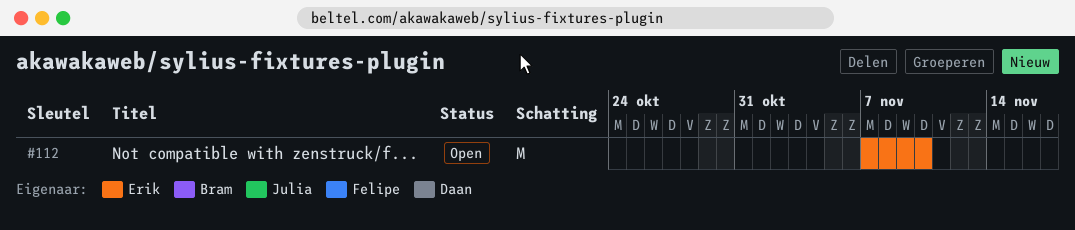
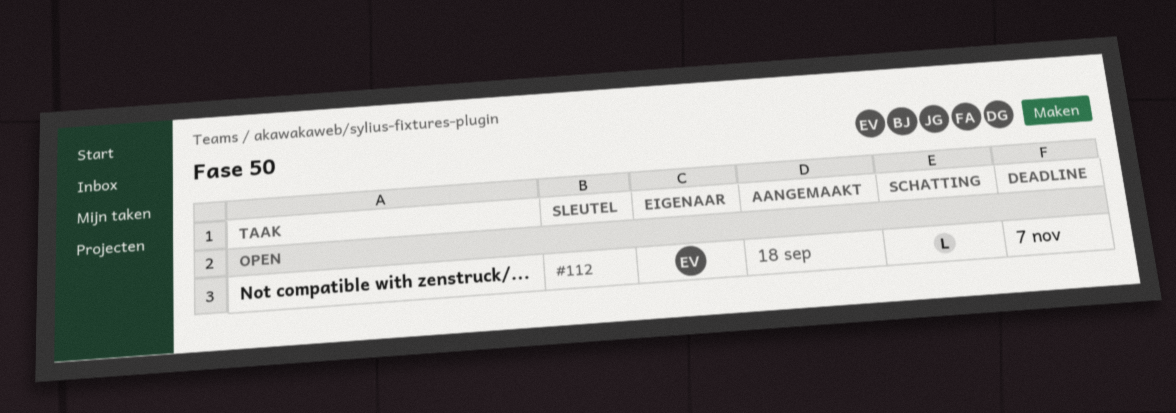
#112, estimate: M -> L
#112, due: Nov 10 -> Nov 7

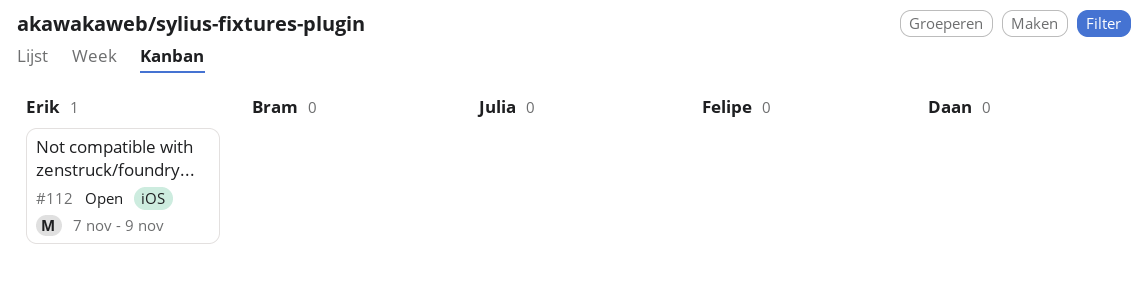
#112, estimate: L -> M
#112, due: Nov 7 -> Nov 9

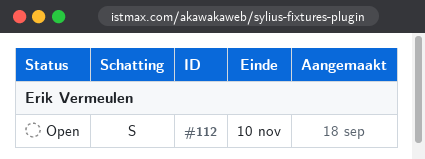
#112, estimate: M -> S
#112, due: Nov 9 -> Nov 10

